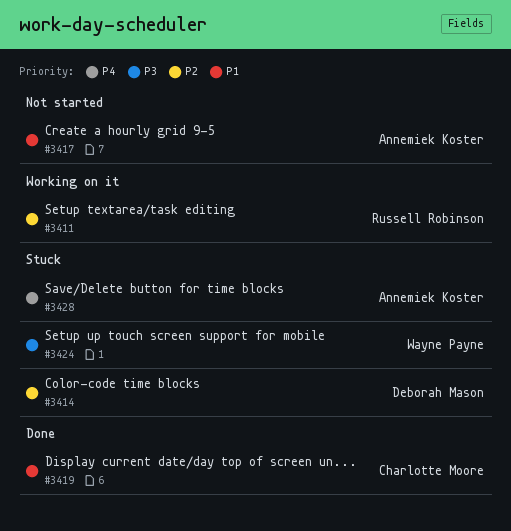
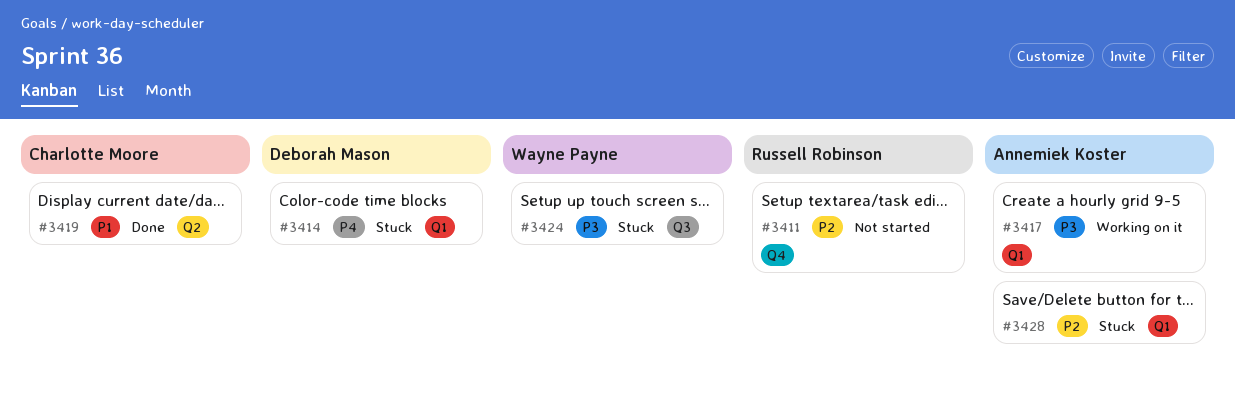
#3411, status: Working on it -> Not started
#3414, priority: P2 -> P4
#3417, status: Not started -> Working on it
#3417, priority: P1 -> P3
#3428, priority: P4 -> P2

